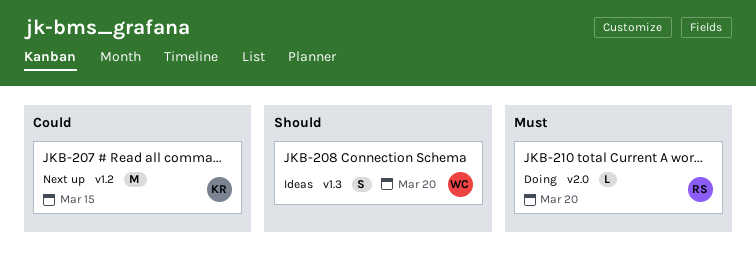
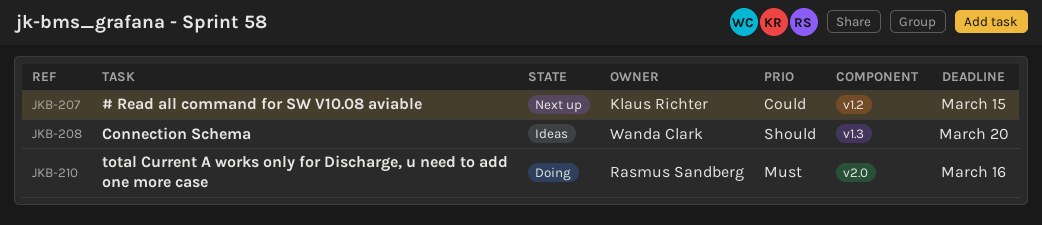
JKB-210, due: Mar 20 -> Mar 16

